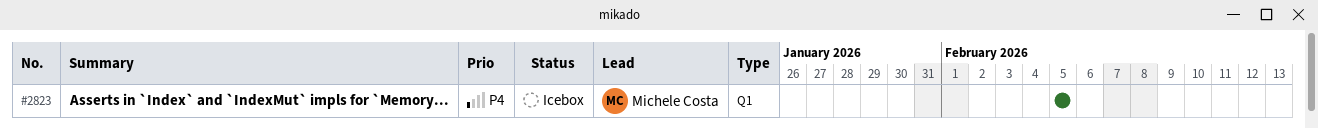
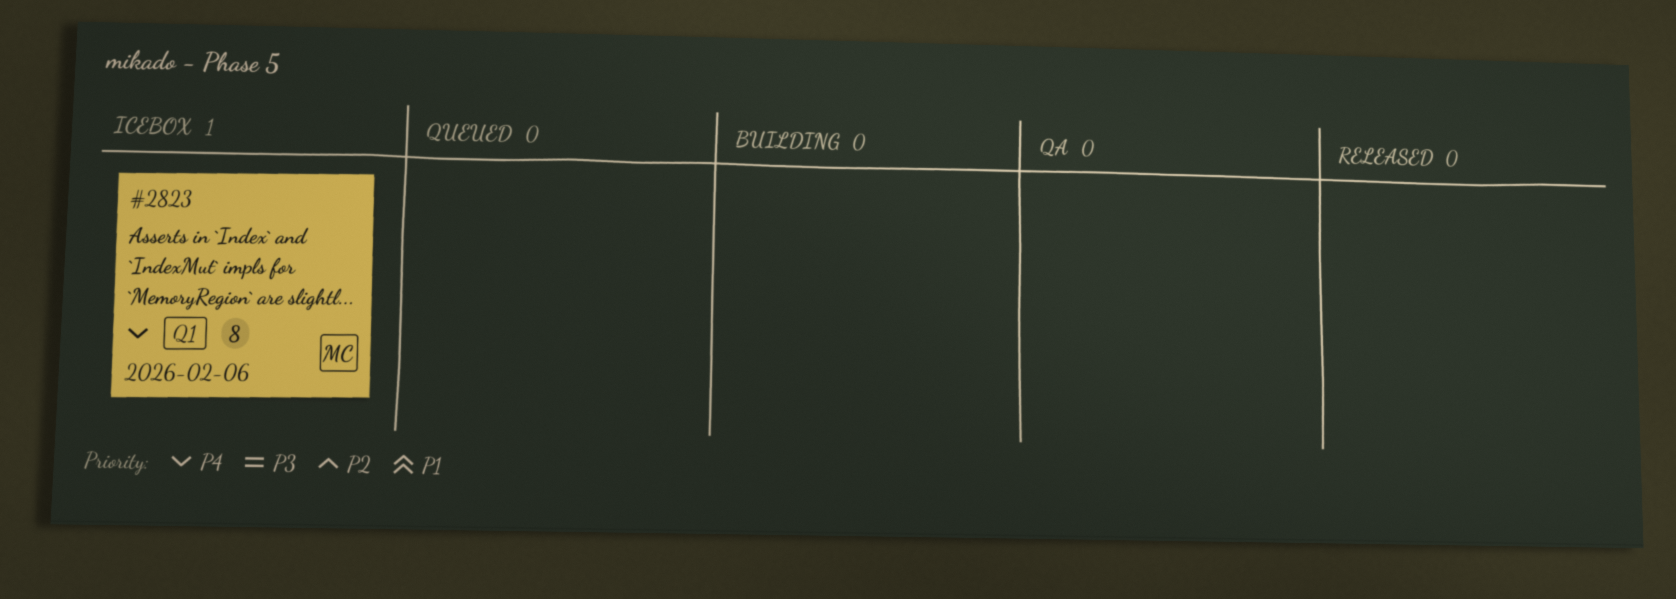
#2823, due: Feb 5 -> Feb 6

